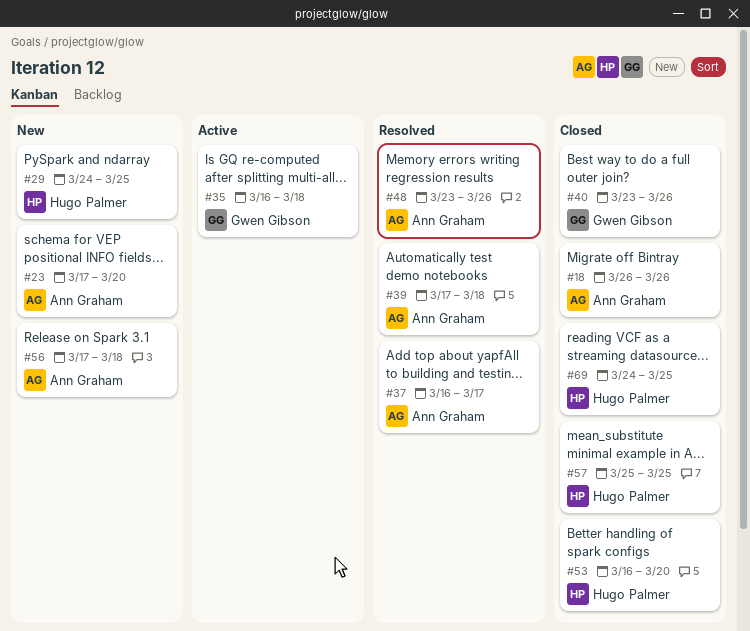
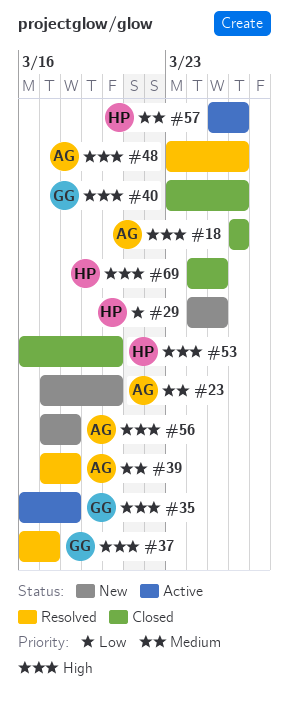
#37, owner: Ann Graham -> Gwen Gibson
#57, status: Closed -> Active
#57, due: Mar 25 -> Mar 26

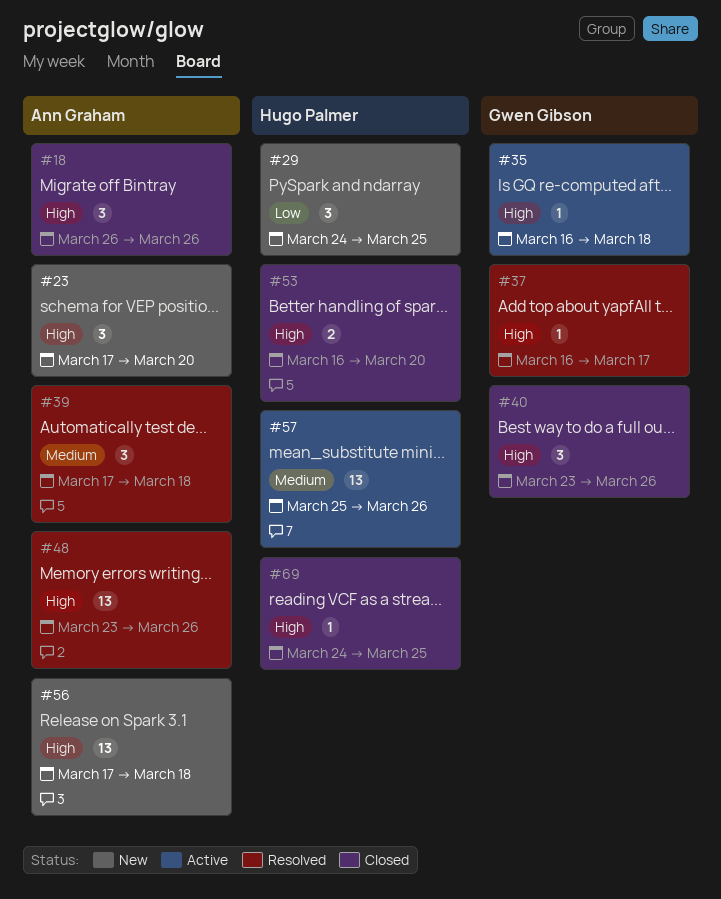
#23, priority: Medium -> High

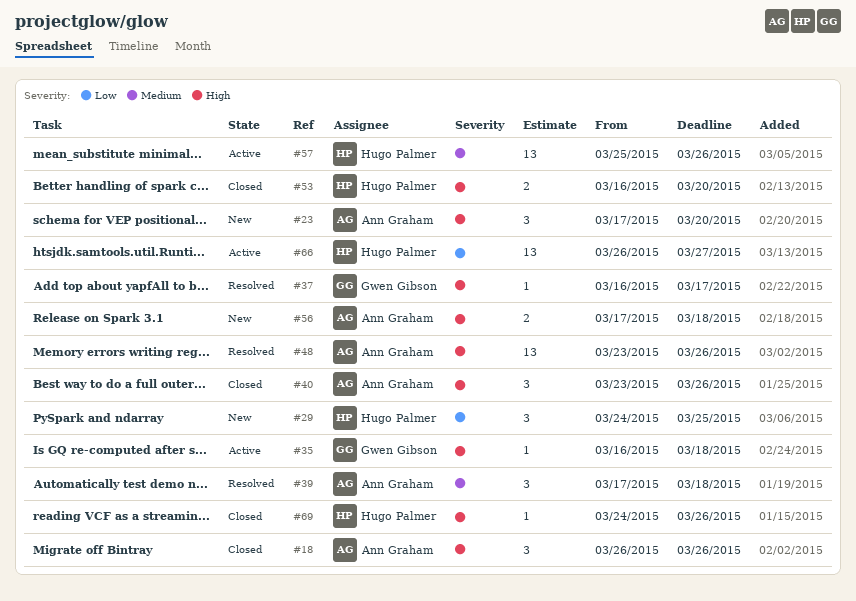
#40, owner: Gwen Gibson -> Ann Graham
#56, estimate: 13 -> 2
#66: none -> present
#69, due: Mar 25 -> Mar 26

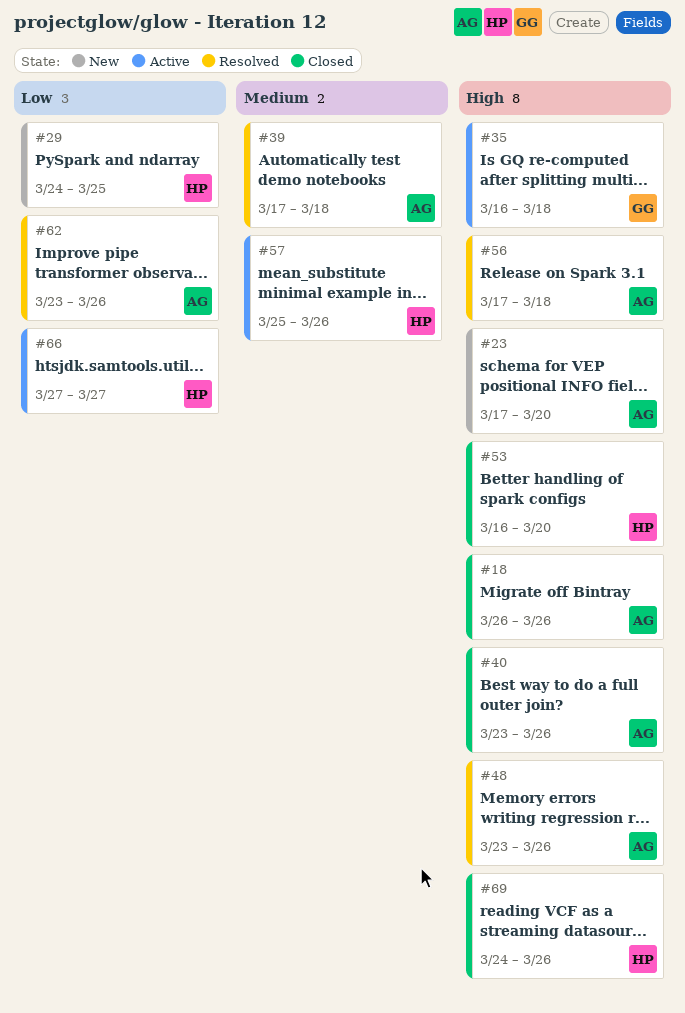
#37: present -> none
#56, status: New -> Resolved
#62: none -> present
#66, start: Mar 26 -> Mar 27

